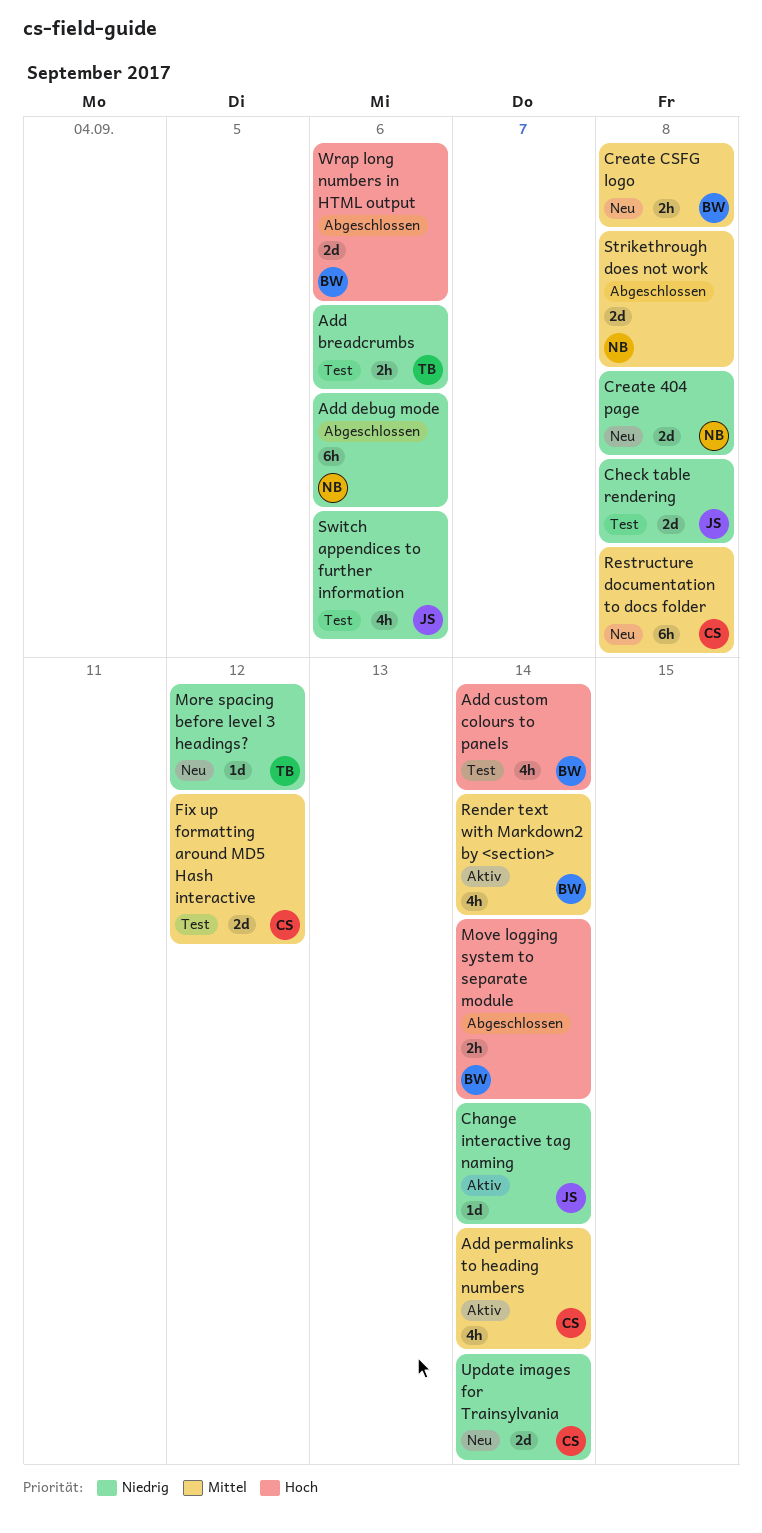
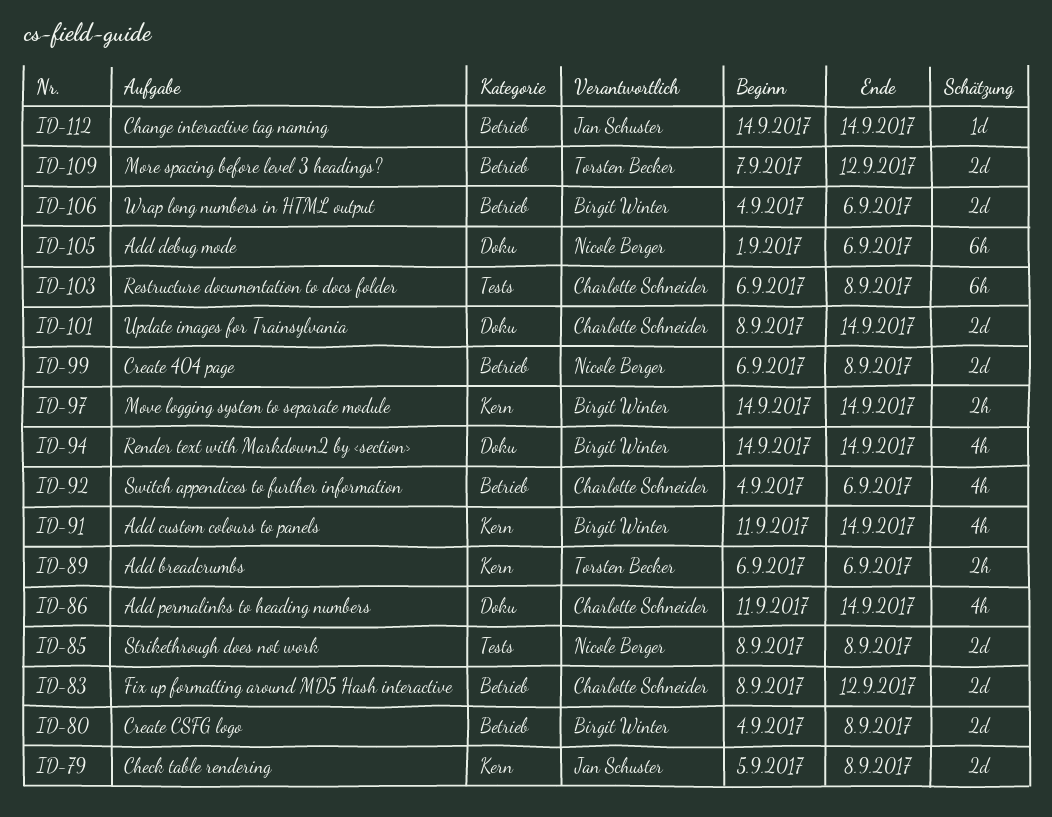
Create CSFG logo, estimate: 2h -> 2d
More spacing before level 3 headings?, estimate: 1d -> 2d
Switch appendices to further information, owner: Jan Schuster -> Charlotte Schneider

